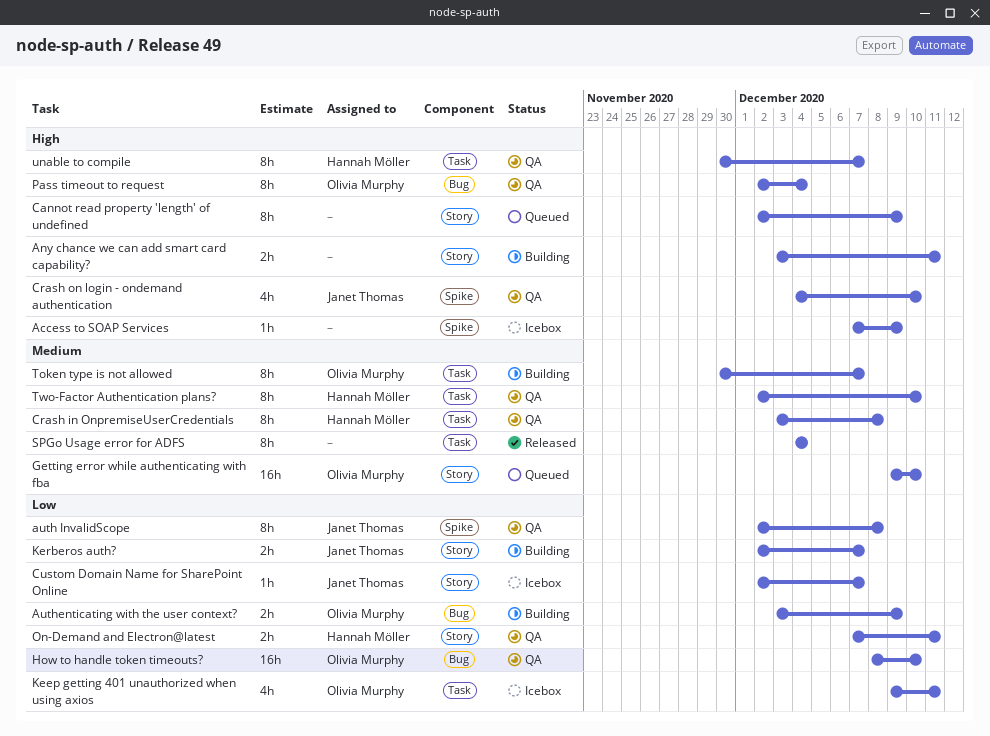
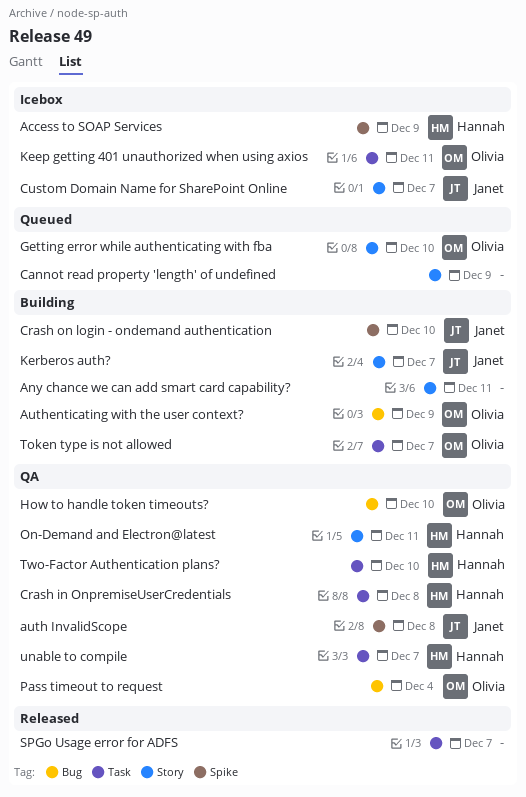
Access to SOAP Services, owner: none -> Hannah Möller
Crash on login - ondemand authentication, status: QA -> Building
SPGo Usage error for ADFS, due: Dec 4 -> Dec 7

